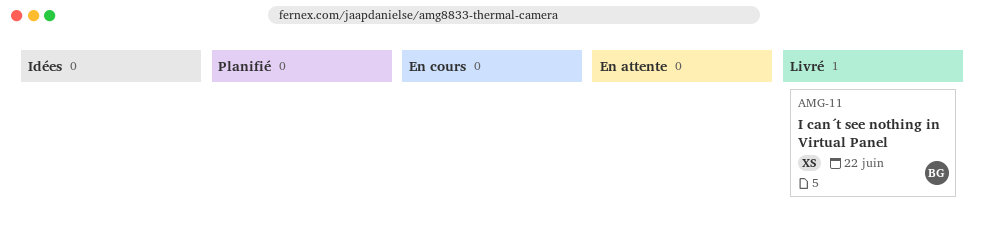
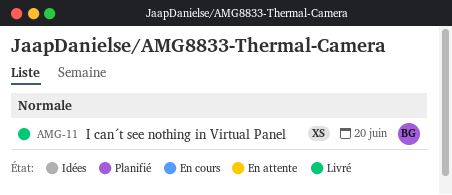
AMG-11, due: Jun 22 -> Jun 20

